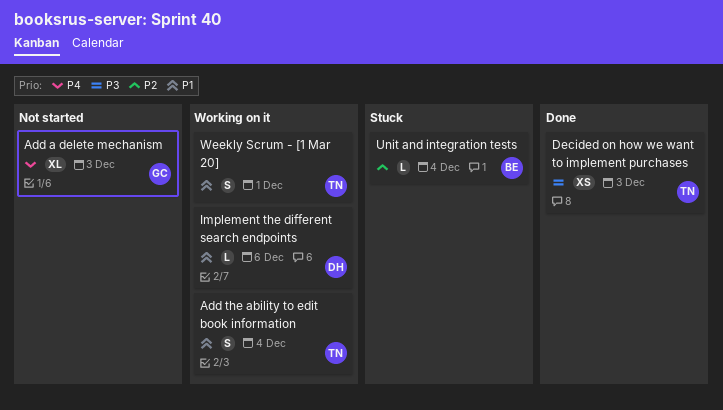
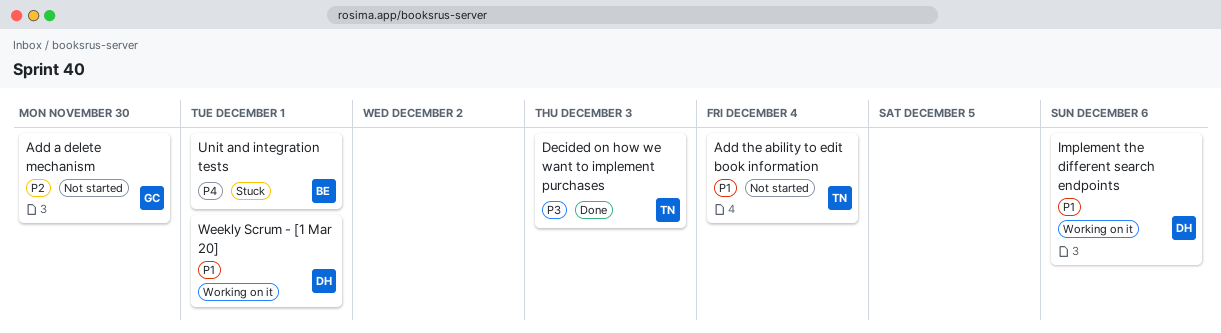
Add a delete mechanism, priority: P4 -> P2
Add a delete mechanism, due: Dec 3 -> Nov 30
Add the ability to edit book information, status: Working on it -> Not started
Unit and integration tests, priority: P2 -> P4
Unit and integration tests, due: Dec 4 -> Dec 1
Weekly Scrum - [1 Mar 20], owner: TN -> DH

